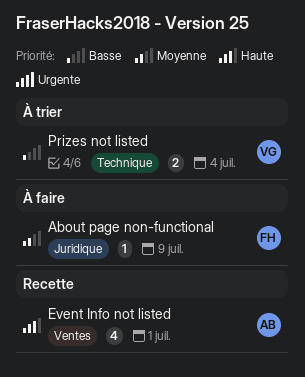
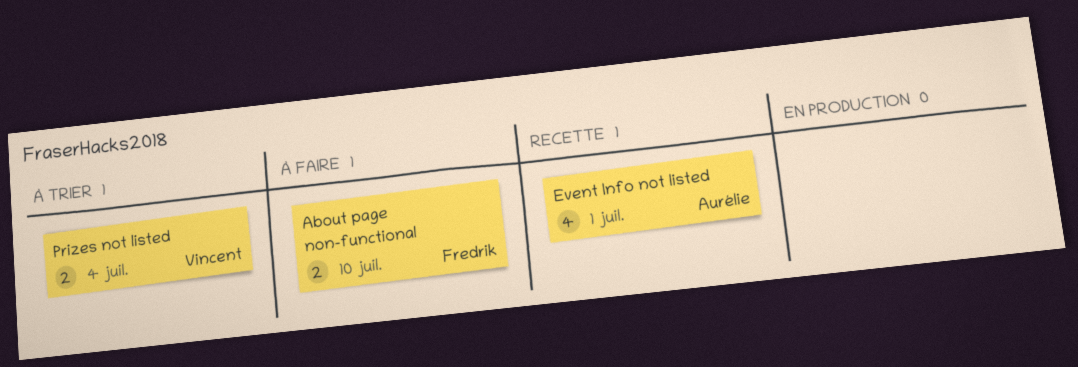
About page non-functional, estimate: 1 -> 2
About page non-functional, due: Jul 9 -> Jul 10

